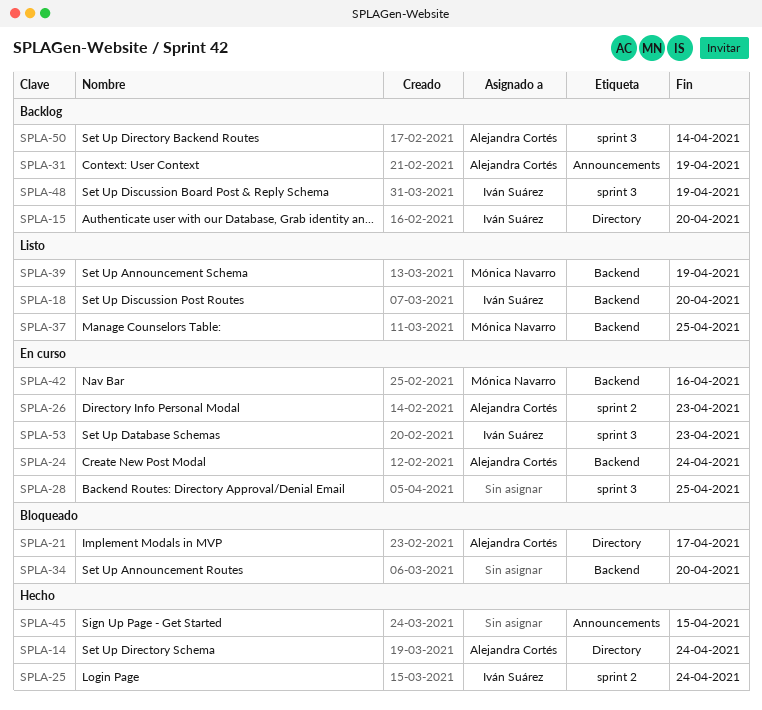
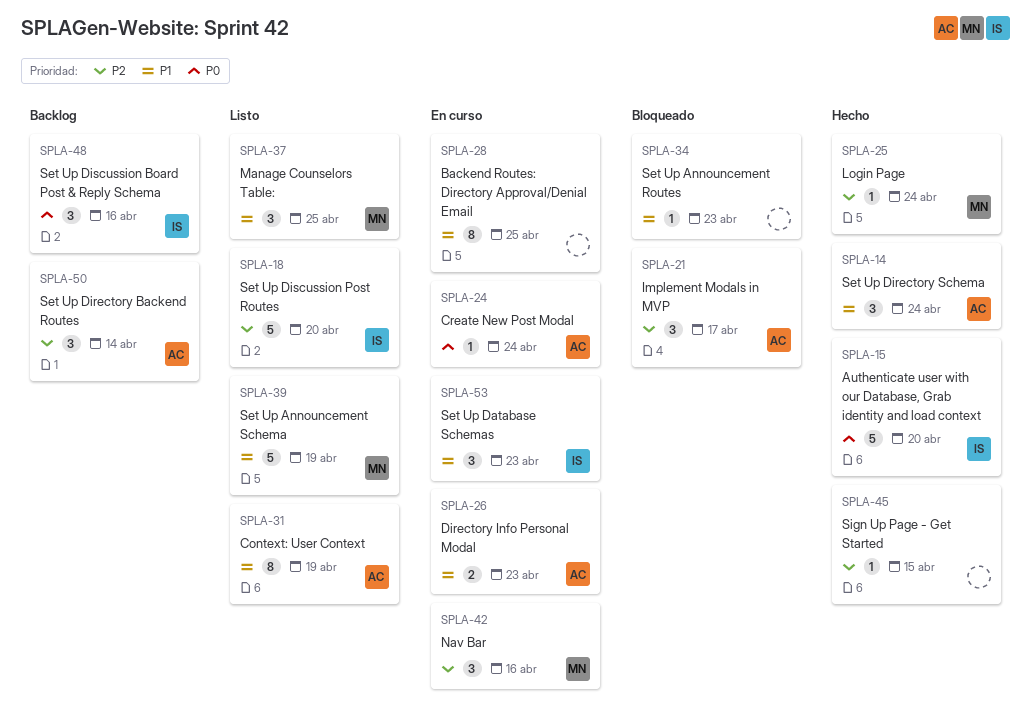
SPLA-15, status: Backlog -> Hecho
SPLA-25, owner: Iván Suárez -> Mónica Navarro
SPLA-31, status: Backlog -> Listo
SPLA-34, due: Apr 20 -> Apr 23
SPLA-48, due: Apr 19 -> Apr 16

